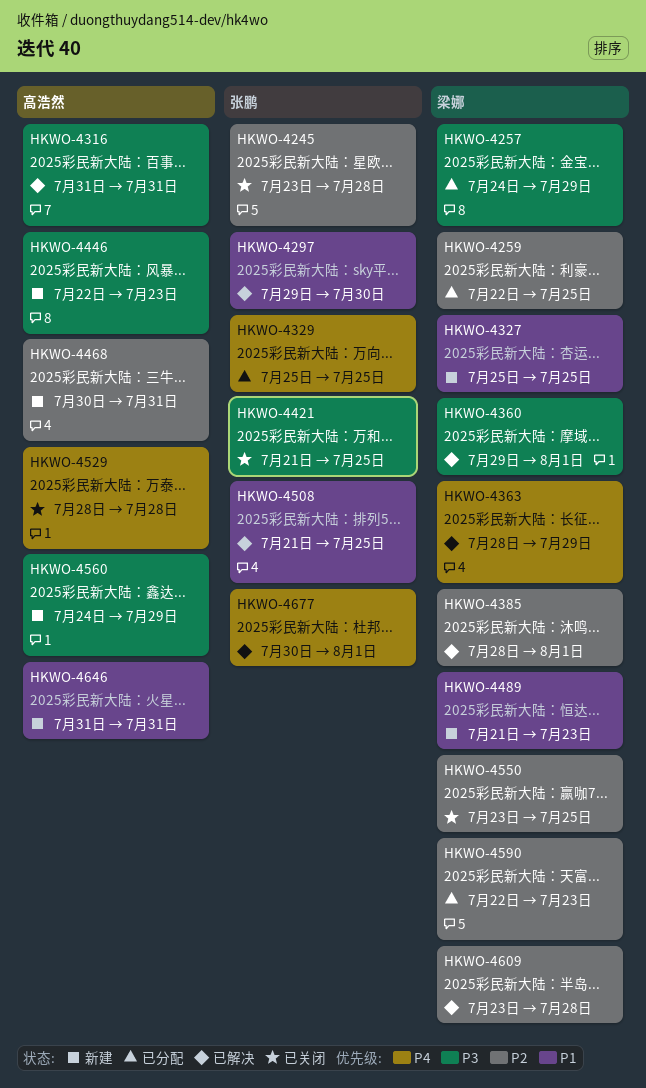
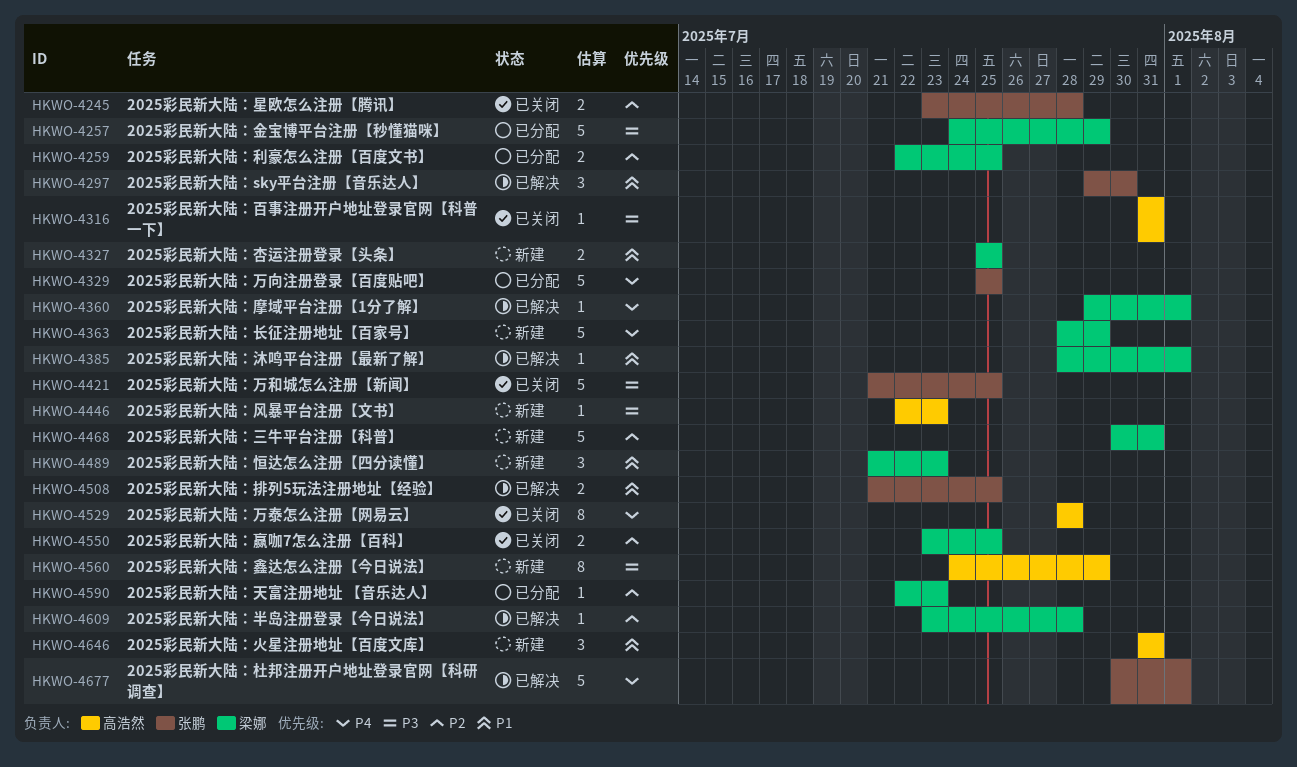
HKWO-4316, status: 已解决 -> 已关闭
HKWO-4360, priority: P3 -> P4
HKWO-4363, status: 已解决 -> 新建
HKWO-4385, priority: P2 -> P1
HKWO-4468, owner: 高浩然 -> 梁娜

